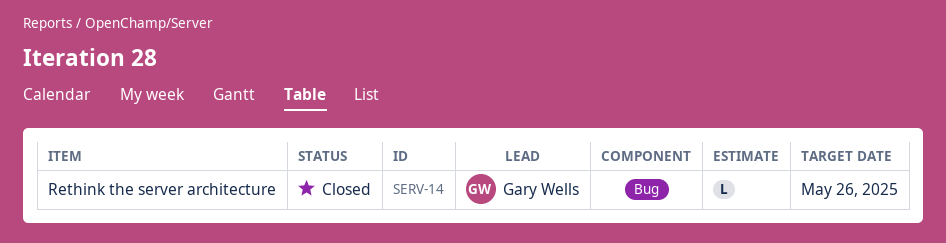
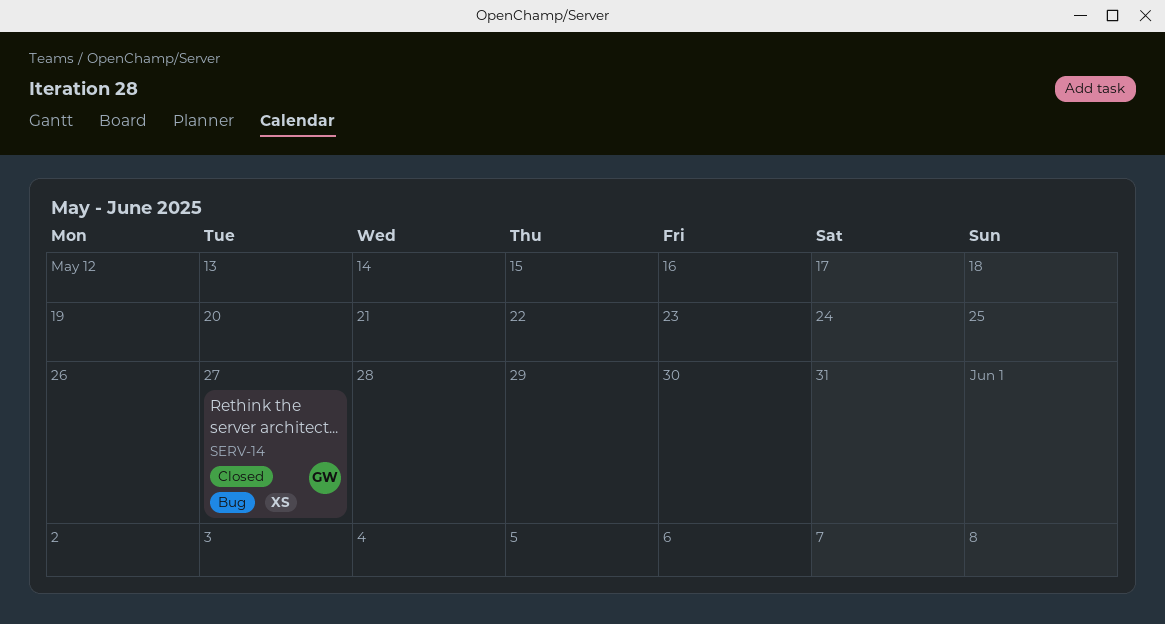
SERV-14, estimate: L -> XS
SERV-14, due: May 26 -> May 27

